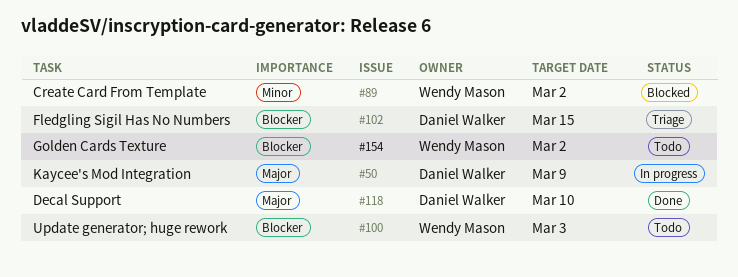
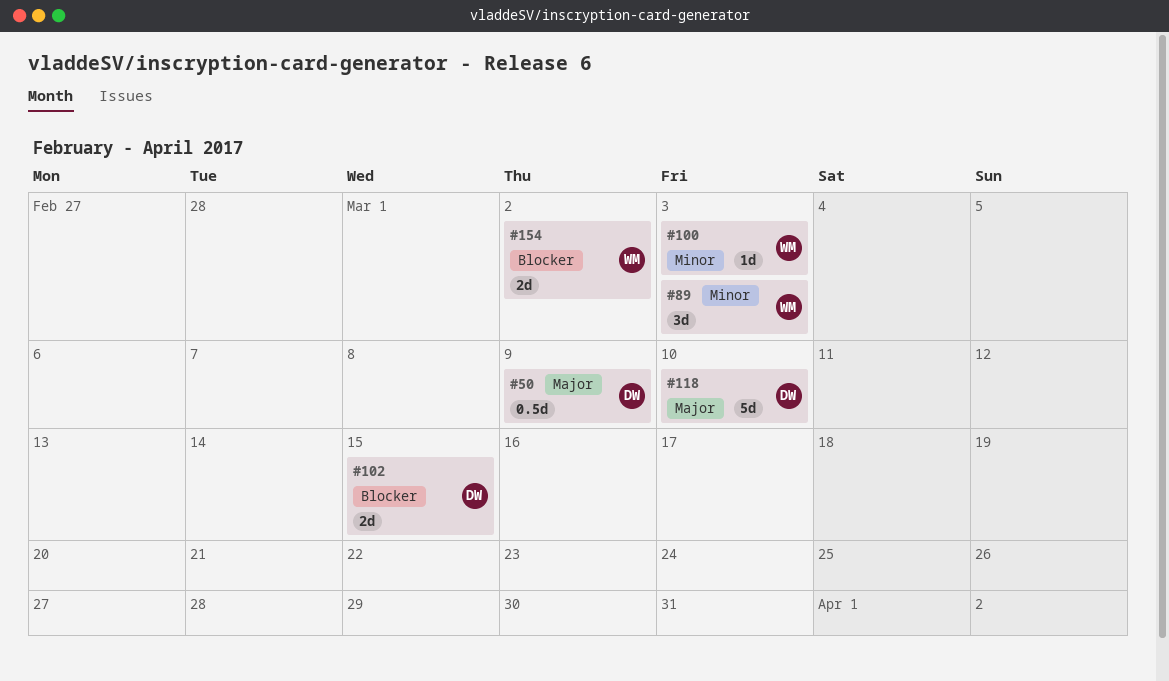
#89, due: Mar 2 -> Mar 3
#100, priority: Blocker -> Minor

